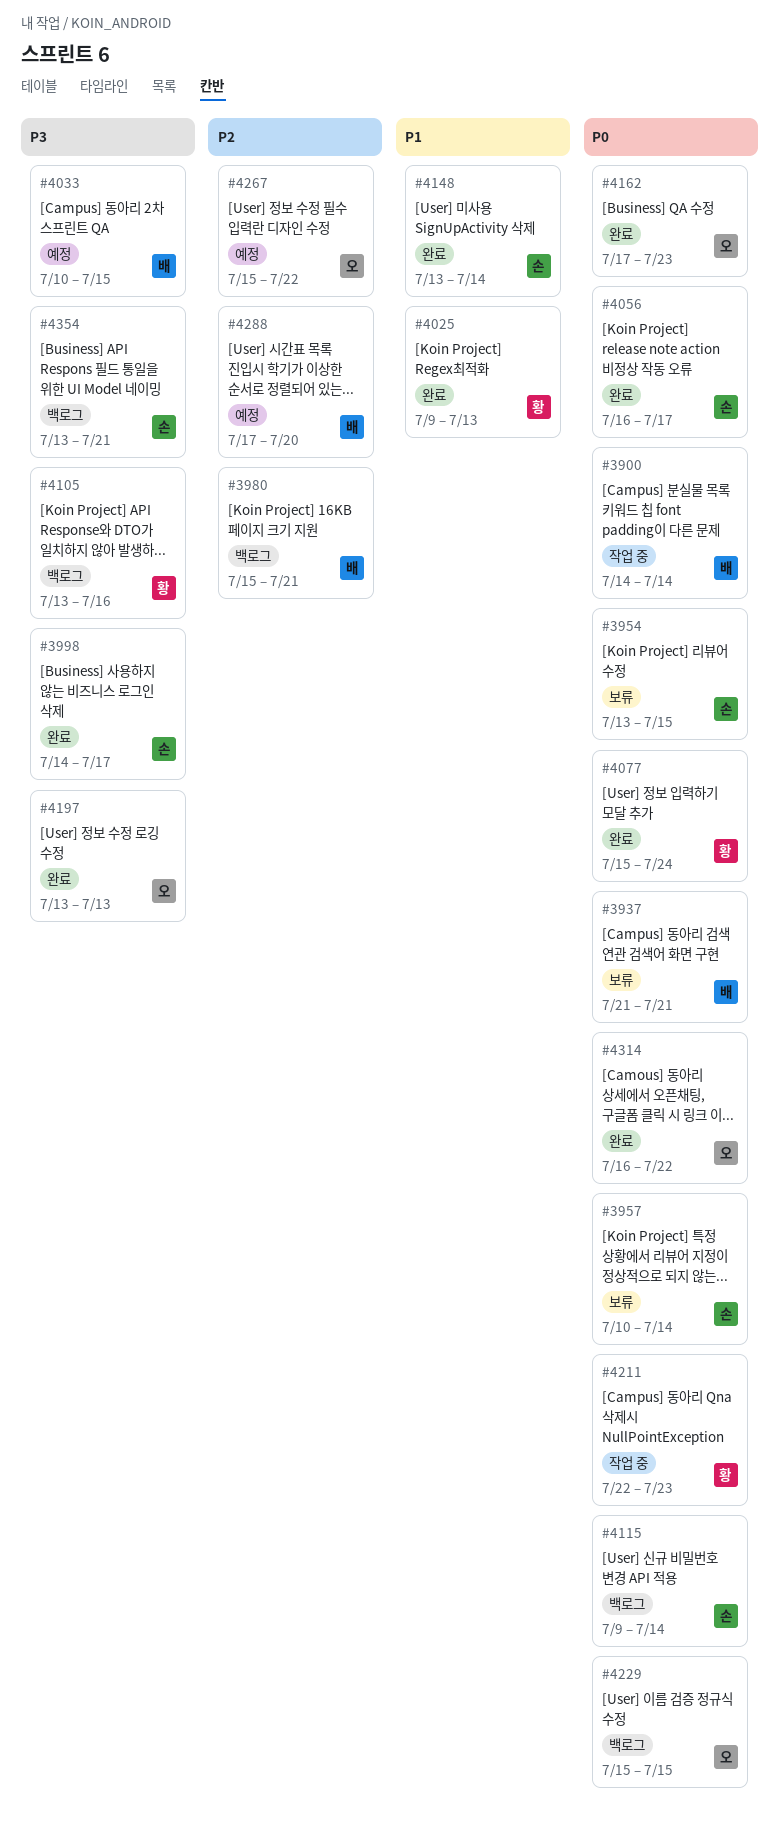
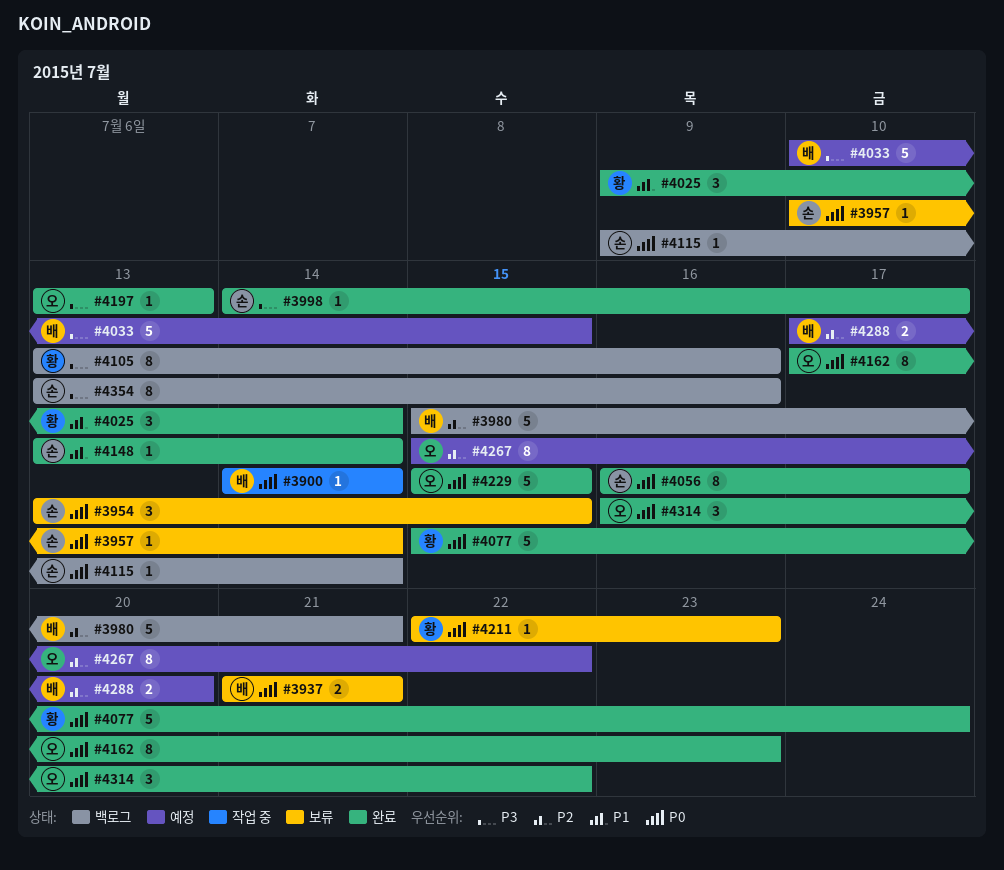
#4025, due: Jul 13 -> Jul 14
#4211, status: 작업 중 -> 보류
#4229, status: 백로그 -> 완료
#4354, due: Jul 21 -> Jul 16

